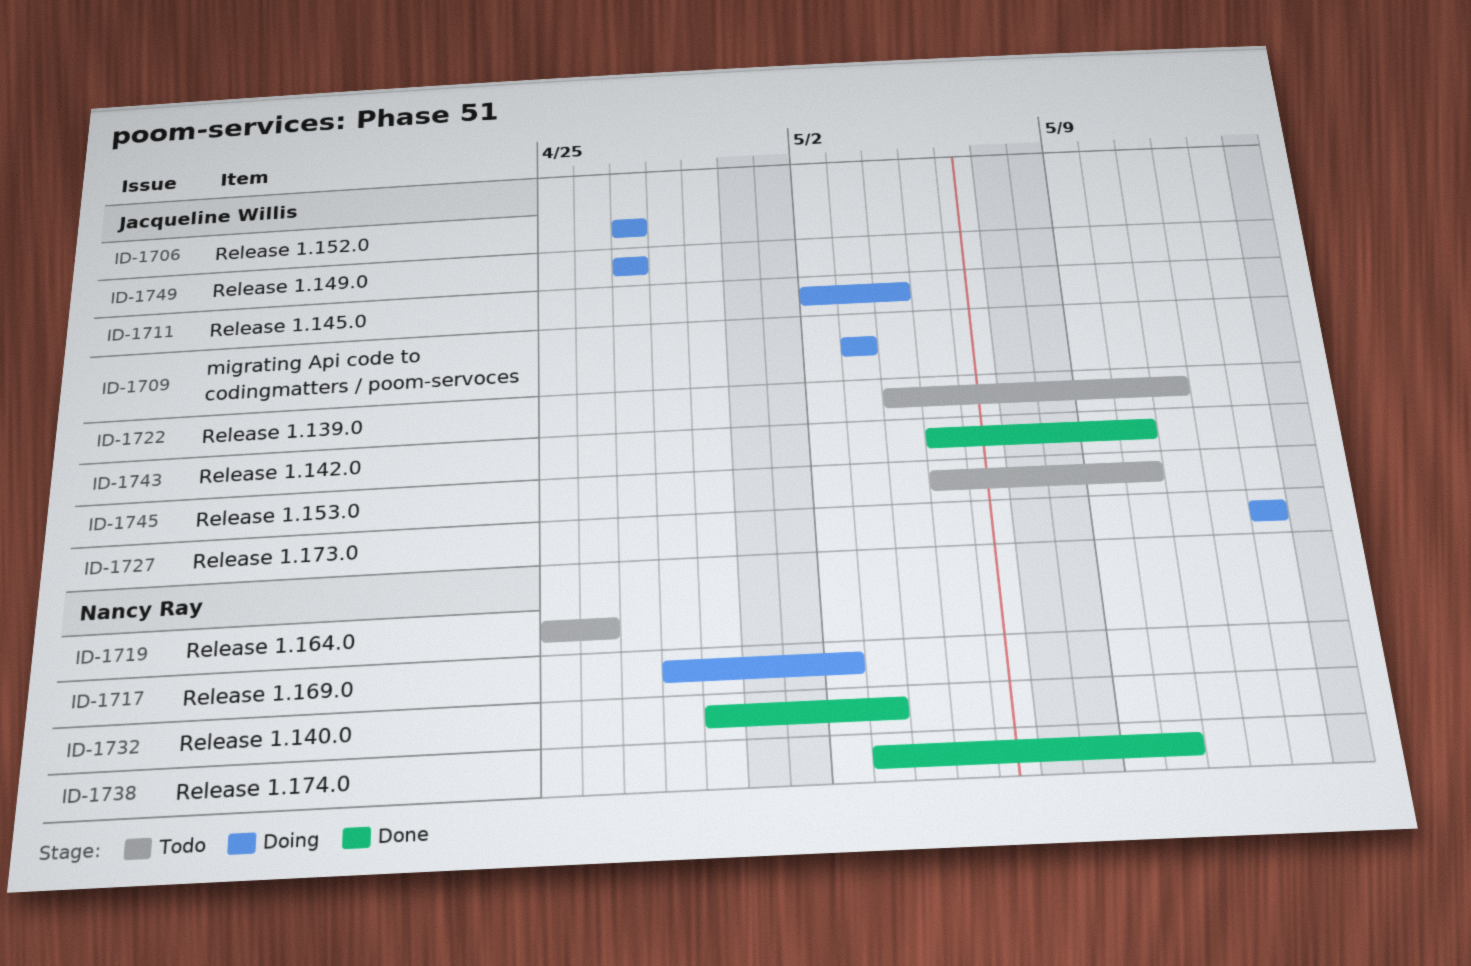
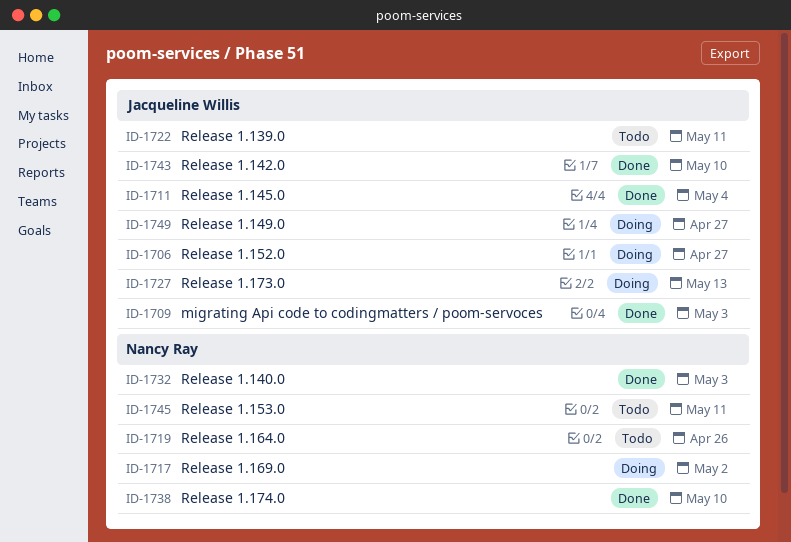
ID-1709, status: Doing -> Done
ID-1711, status: Doing -> Done
ID-1745, owner: Jacqueline Willis -> Nancy Ray
ID-1745, due: May 10 -> May 11

